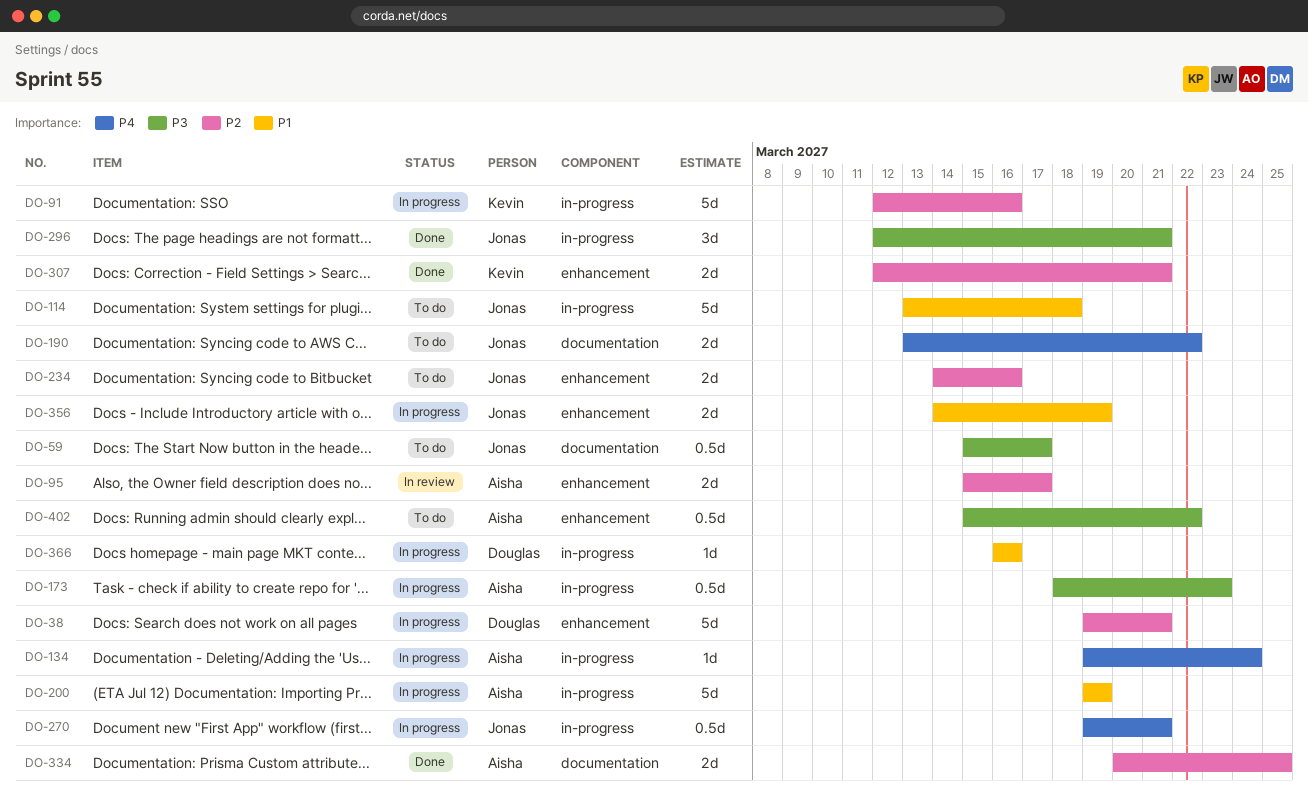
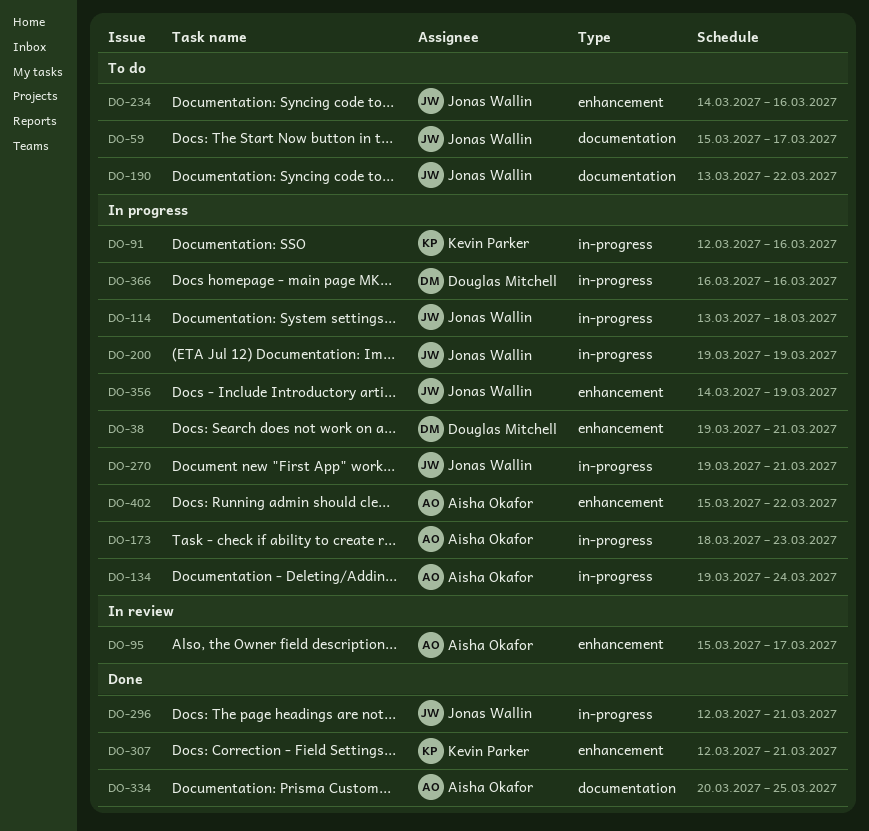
DO-114, status: To do -> In progress
DO-200, owner: Aisha Okafor -> Jonas Wallin
DO-402, status: To do -> In progress

